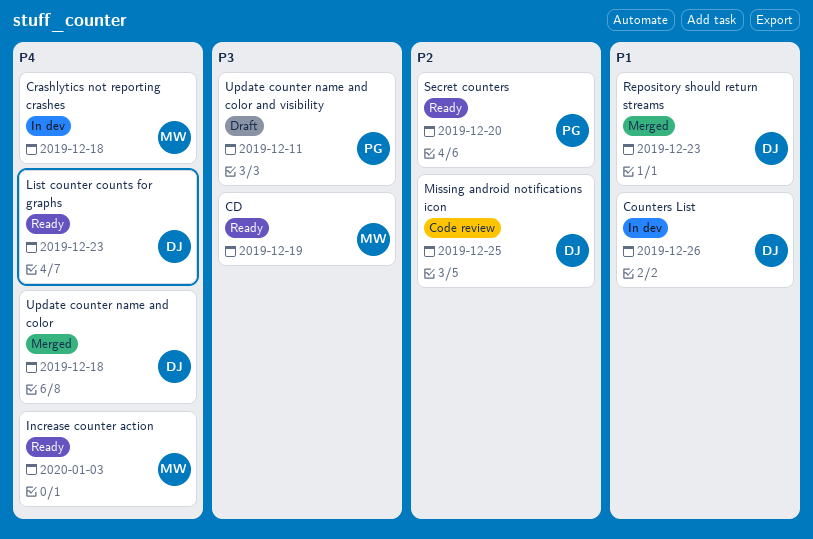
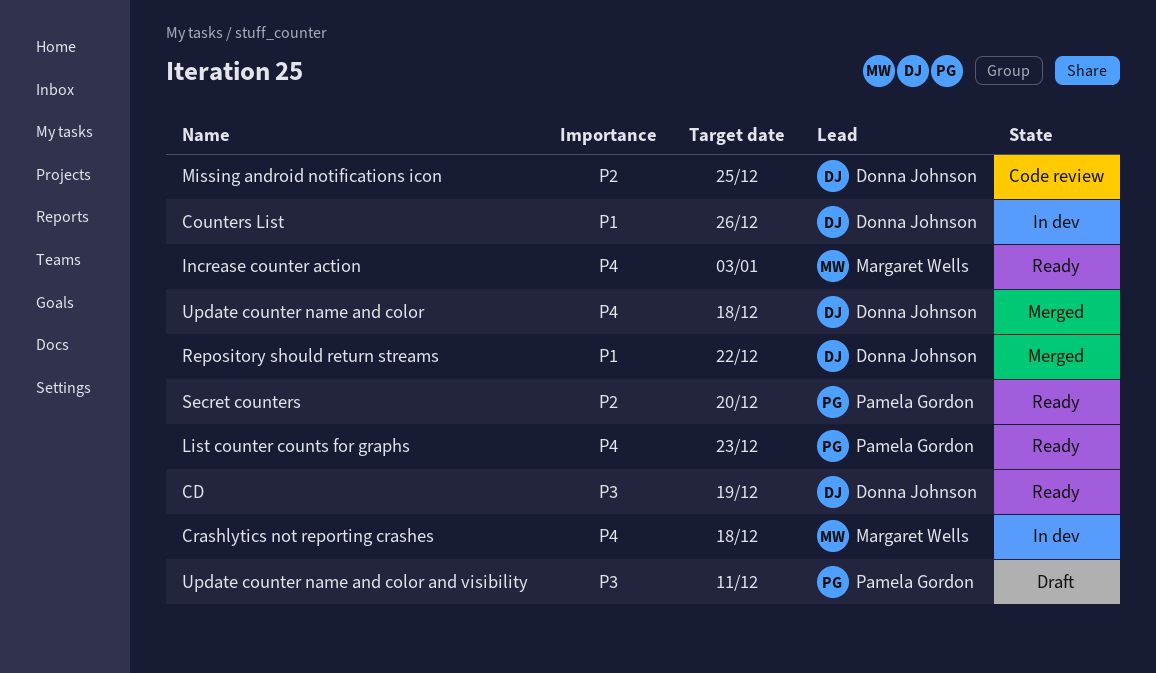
CD, owner: Margaret Wells -> Donna Johnson
List counter counts for graphs, owner: Donna Johnson -> Pamela Gordon
Repository should return streams, due: Dec 23 -> Dec 22

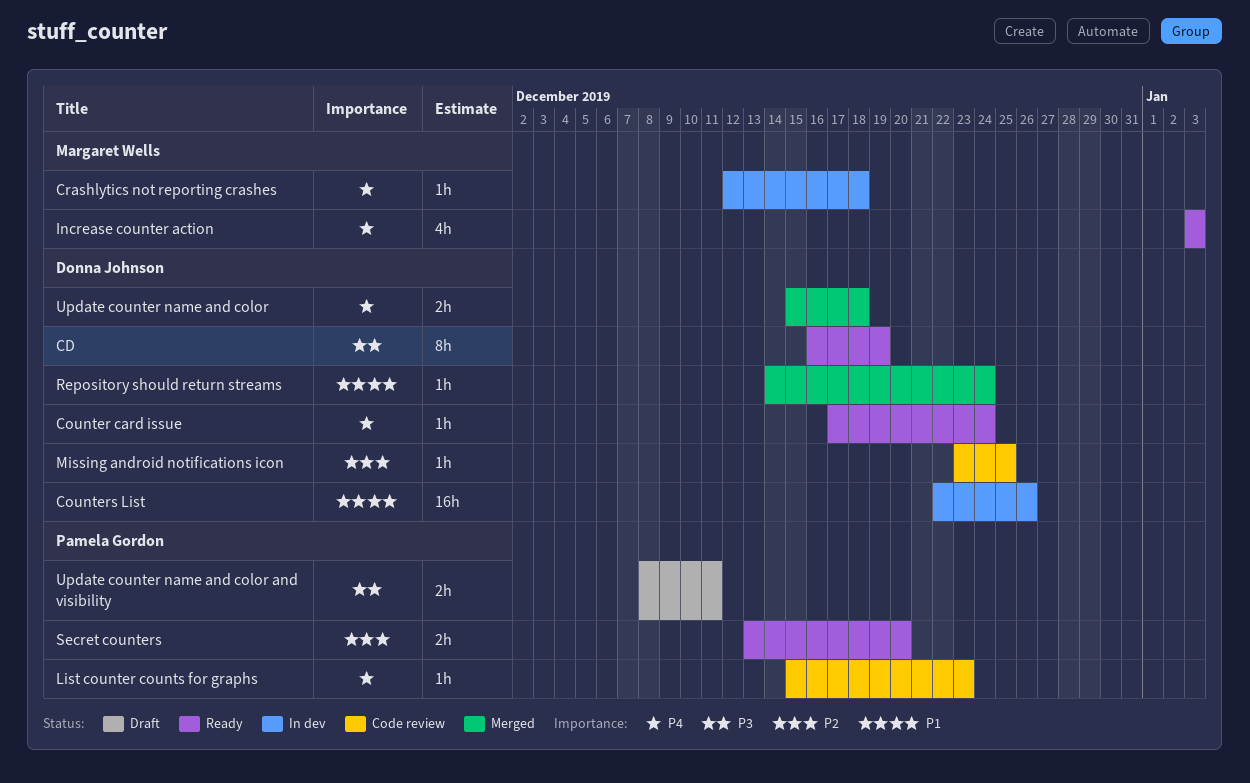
Counter card issue: none -> present
List counter counts for graphs, status: Ready -> Code review
Repository should return streams, due: Dec 22 -> Dec 24

